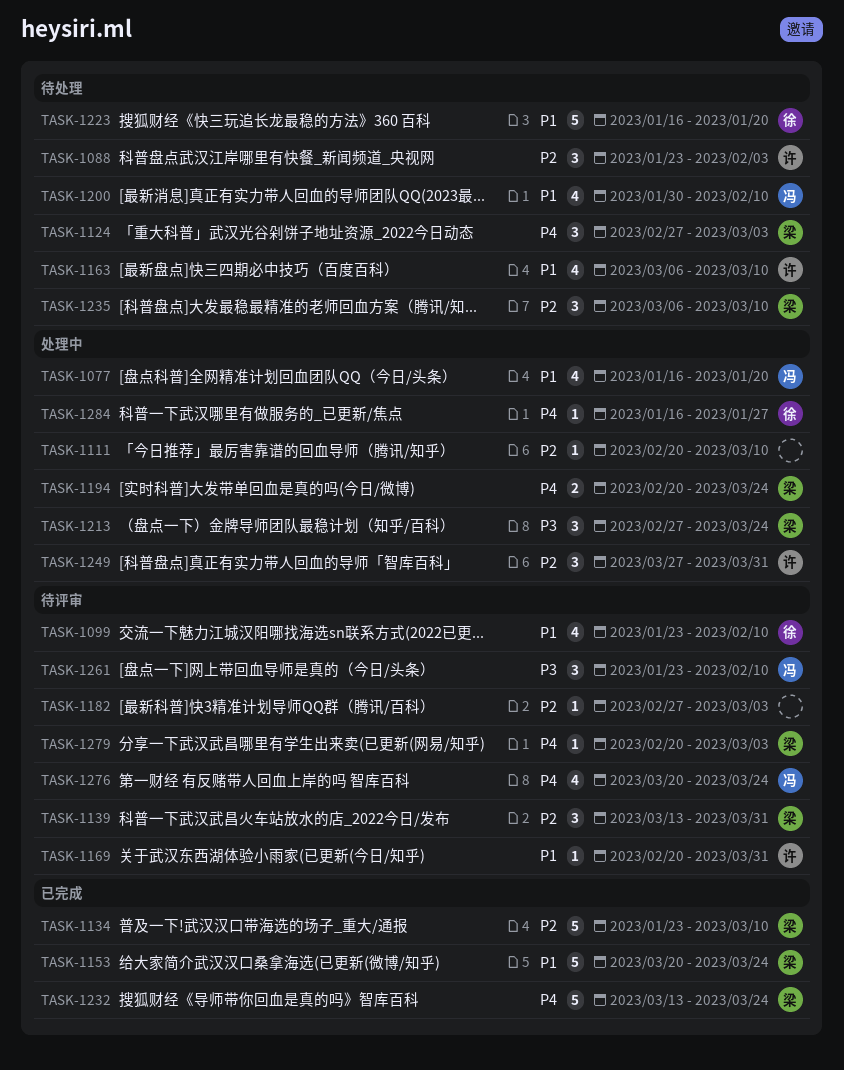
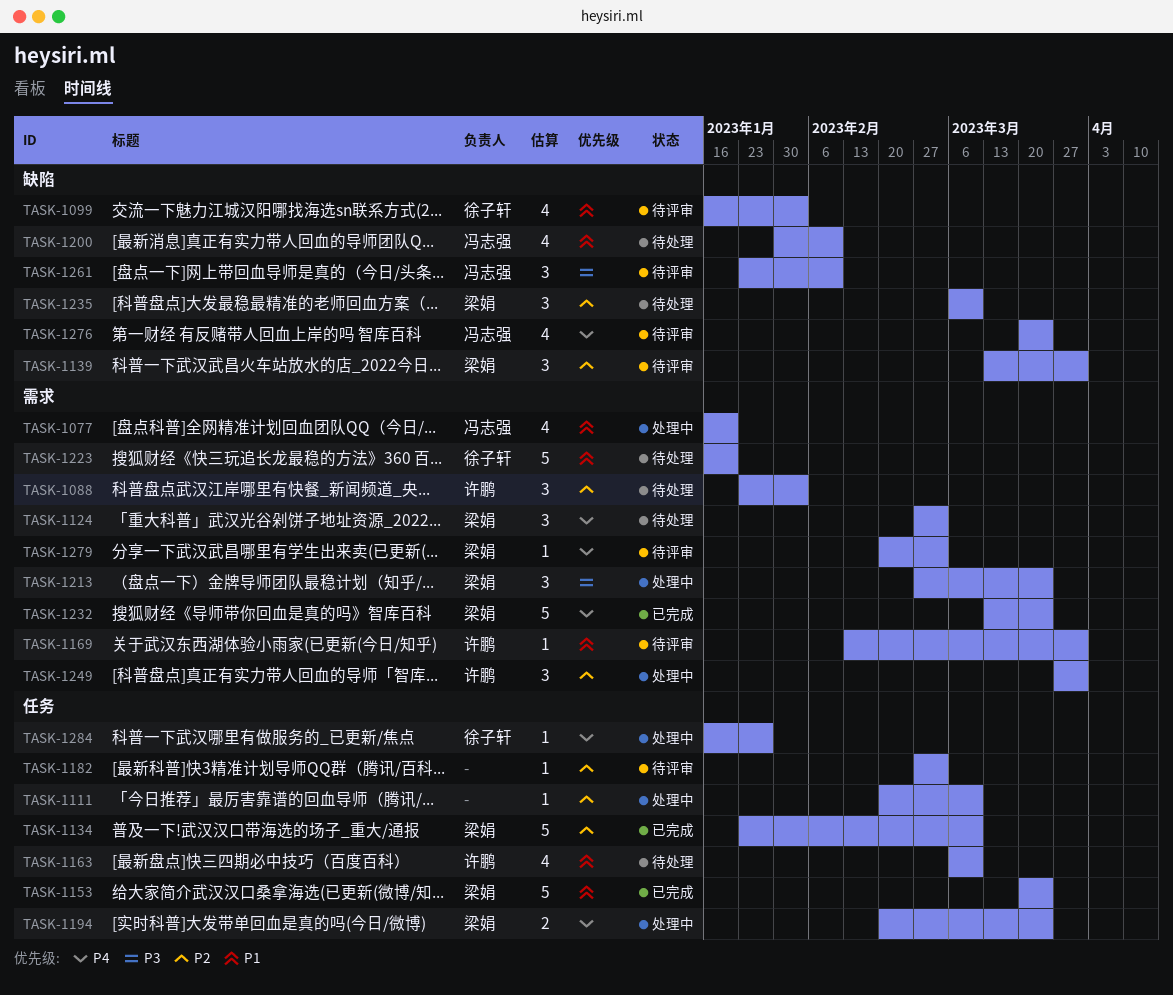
TASK-1099, start: Jan 23 -> Jan 16
TASK-1099, due: Feb 10 -> Feb 3
TASK-1169, start: Feb 20 -> Feb 13

